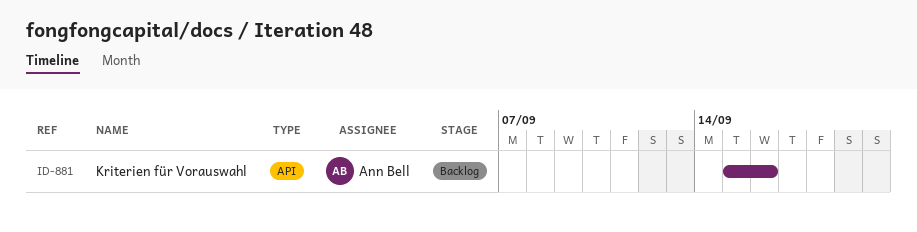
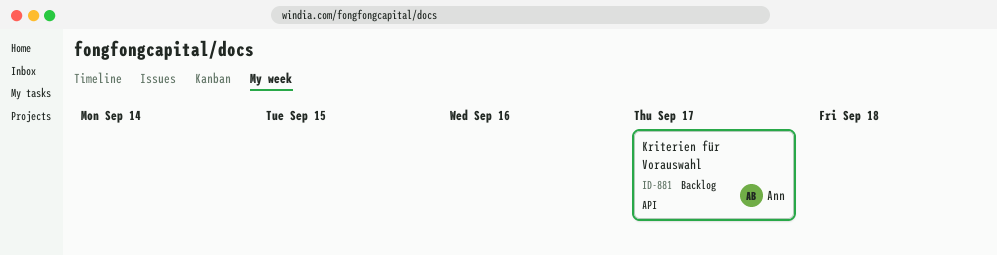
ID-881, due: Sep 16 -> Sep 17

